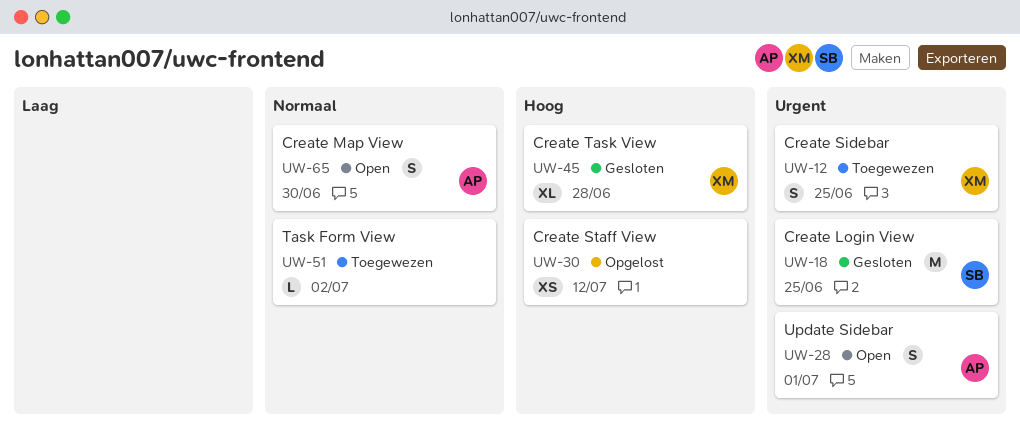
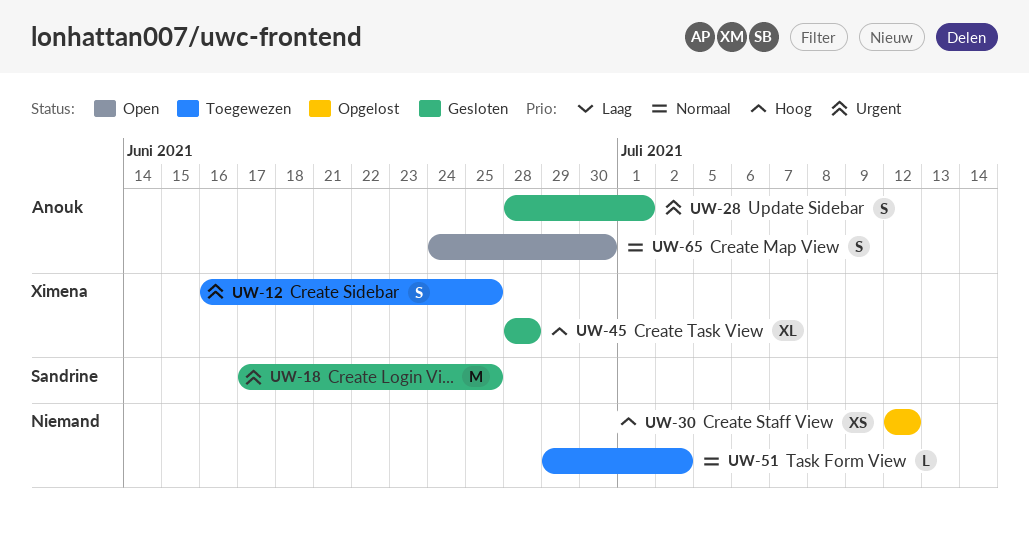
UW-28, status: Open -> Gesloten

